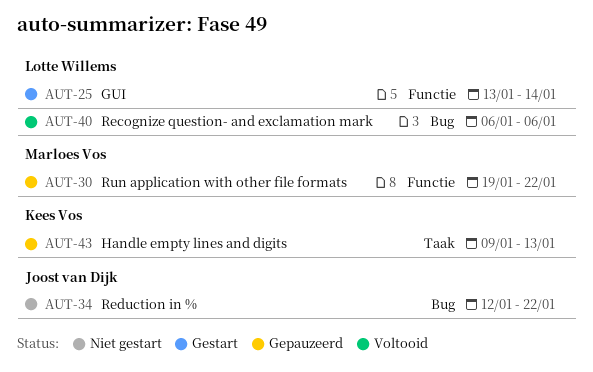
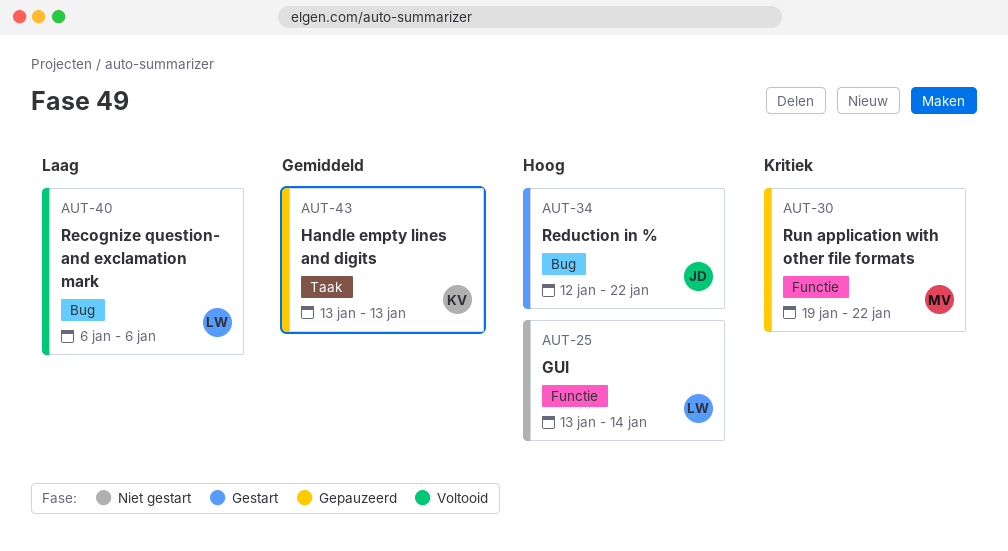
AUT-25, status: Gestart -> Niet gestart
AUT-34, status: Niet gestart -> Gestart
AUT-43, start: Jan 9 -> Jan 13

